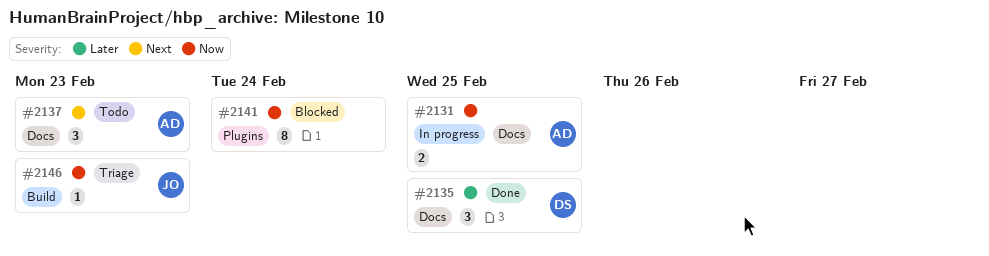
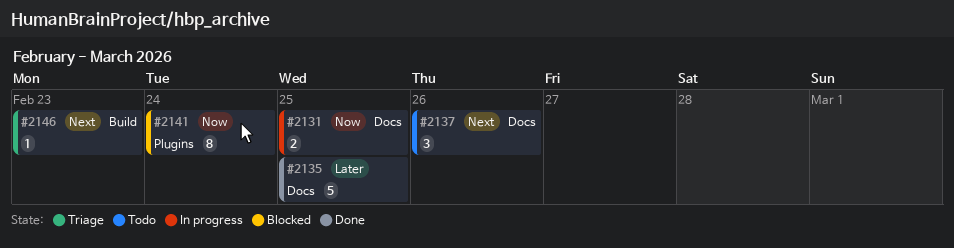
#2135, estimate: 3 -> 5
#2137, due: Feb 23 -> Feb 26
#2146, priority: Now -> Next

